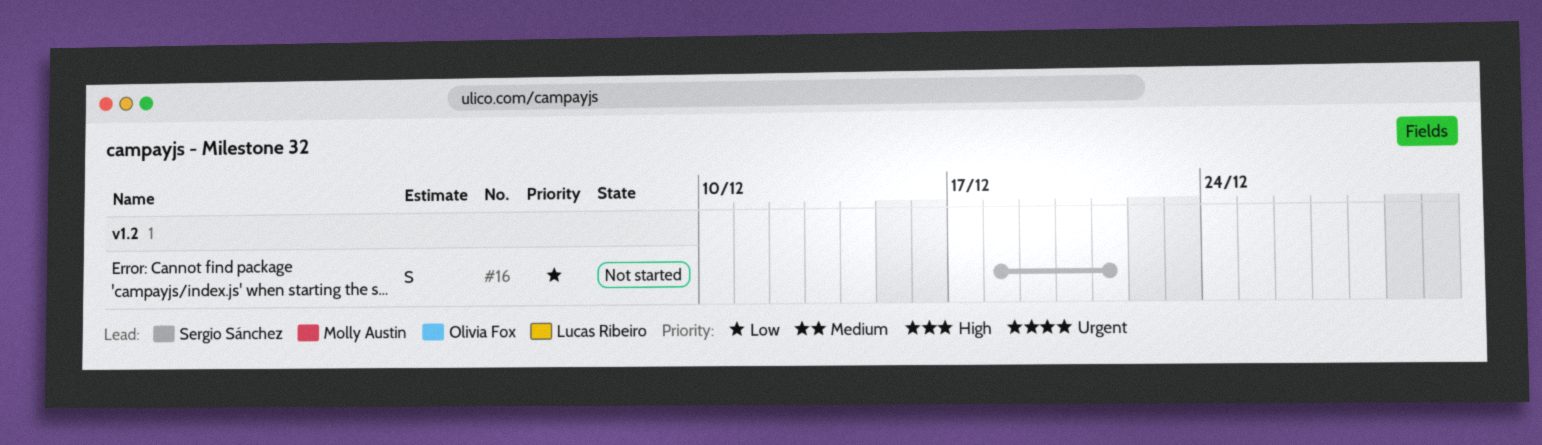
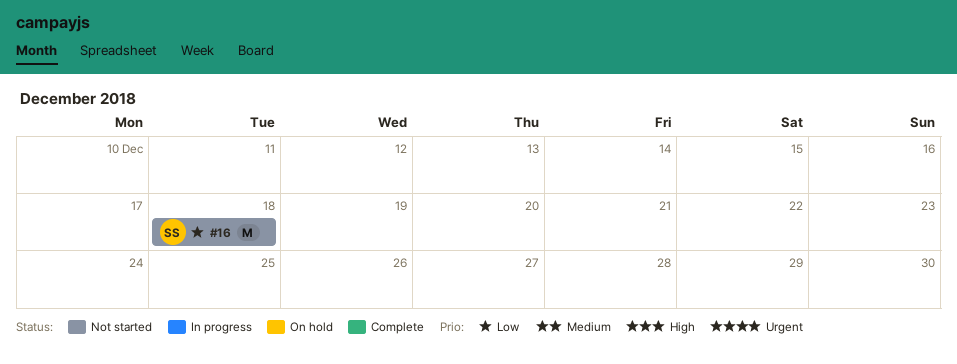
#16, estimate: S -> M
#16, due: Dec 21 -> Dec 18

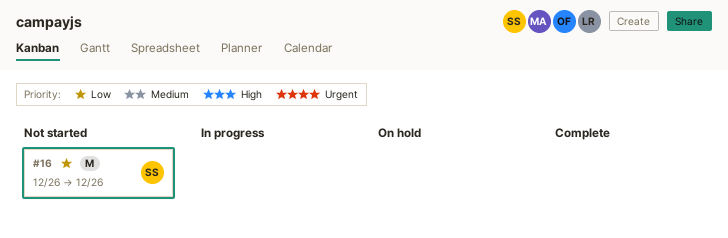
#16, start: Dec 18 -> Dec 26
#16, due: Dec 18 -> Dec 26

